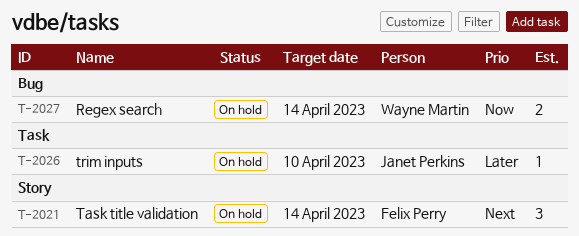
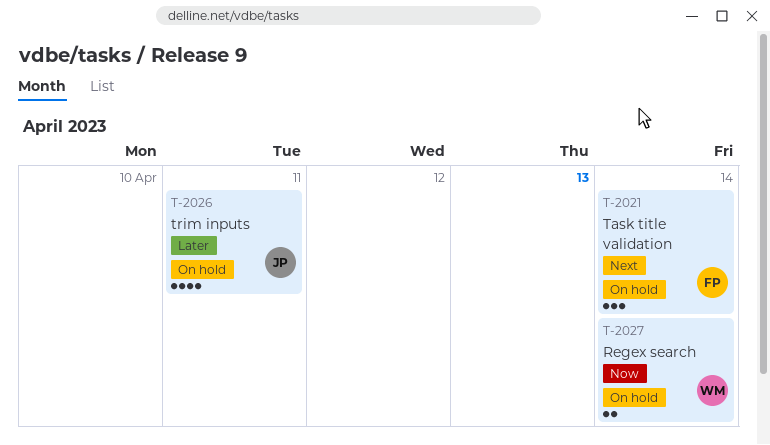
T-2026, estimate: 1 -> 4
T-2026, due: Apr 10 -> Apr 11

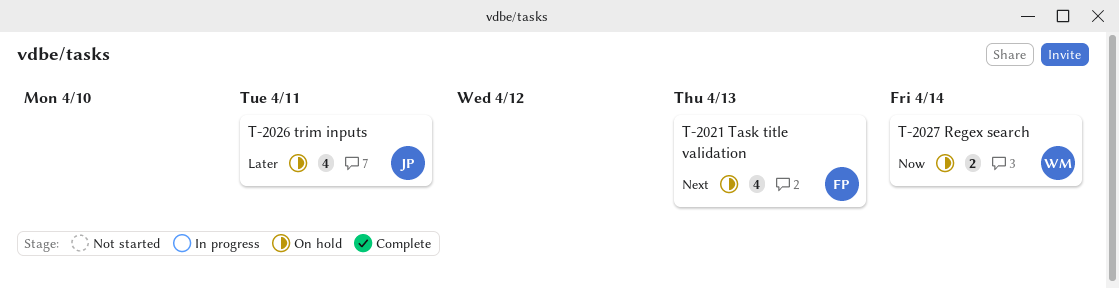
T-2021, estimate: 3 -> 4
T-2021, due: Apr 14 -> Apr 13

